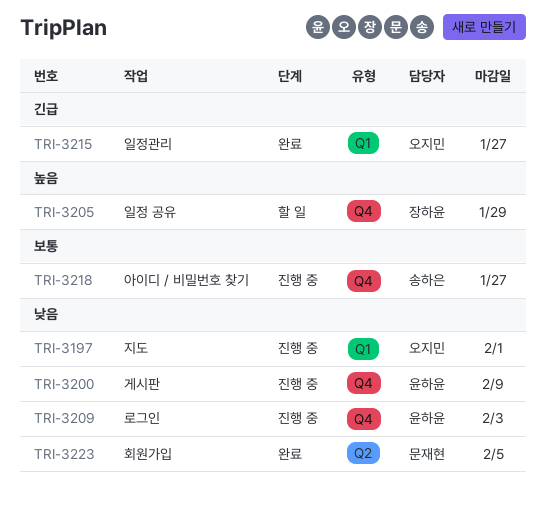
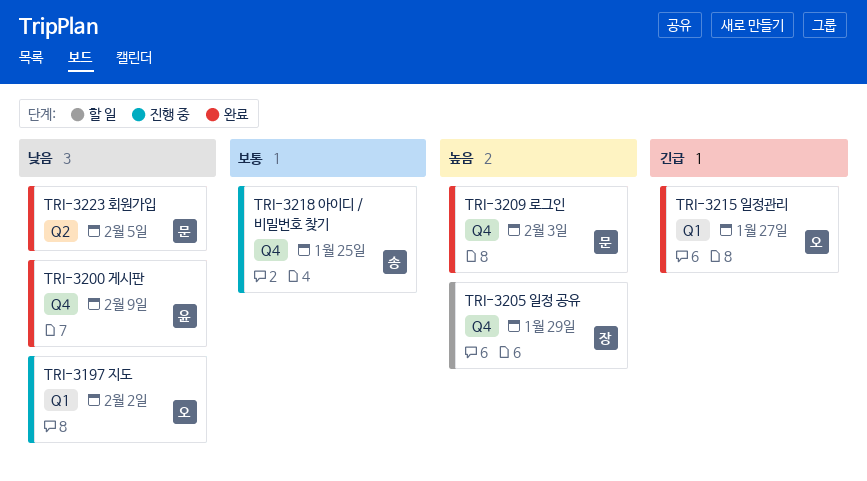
TRI-3197, due: Feb 1 -> Feb 2
TRI-3200, status: 진행 중 -> 완료
TRI-3209, status: 진행 중 -> 완료
TRI-3209, owner: 윤하윤 -> 문재현
TRI-3209, priority: 낮음 -> 높음
TRI-3218, due: Jan 27 -> Jan 25

